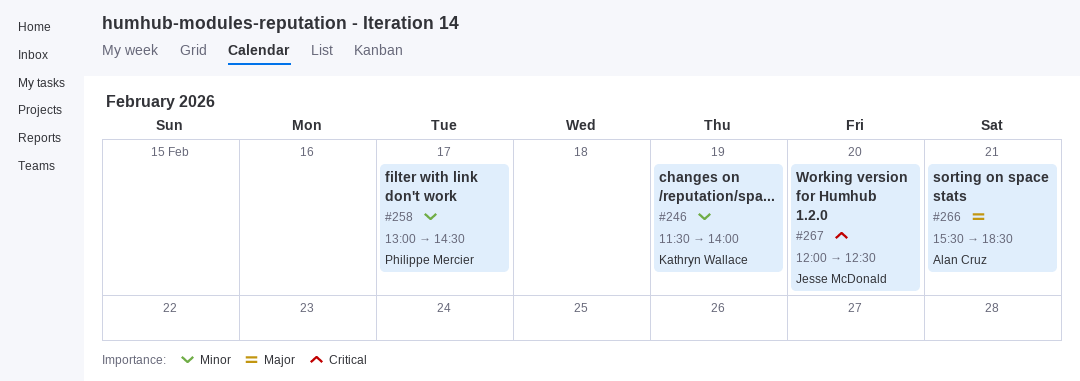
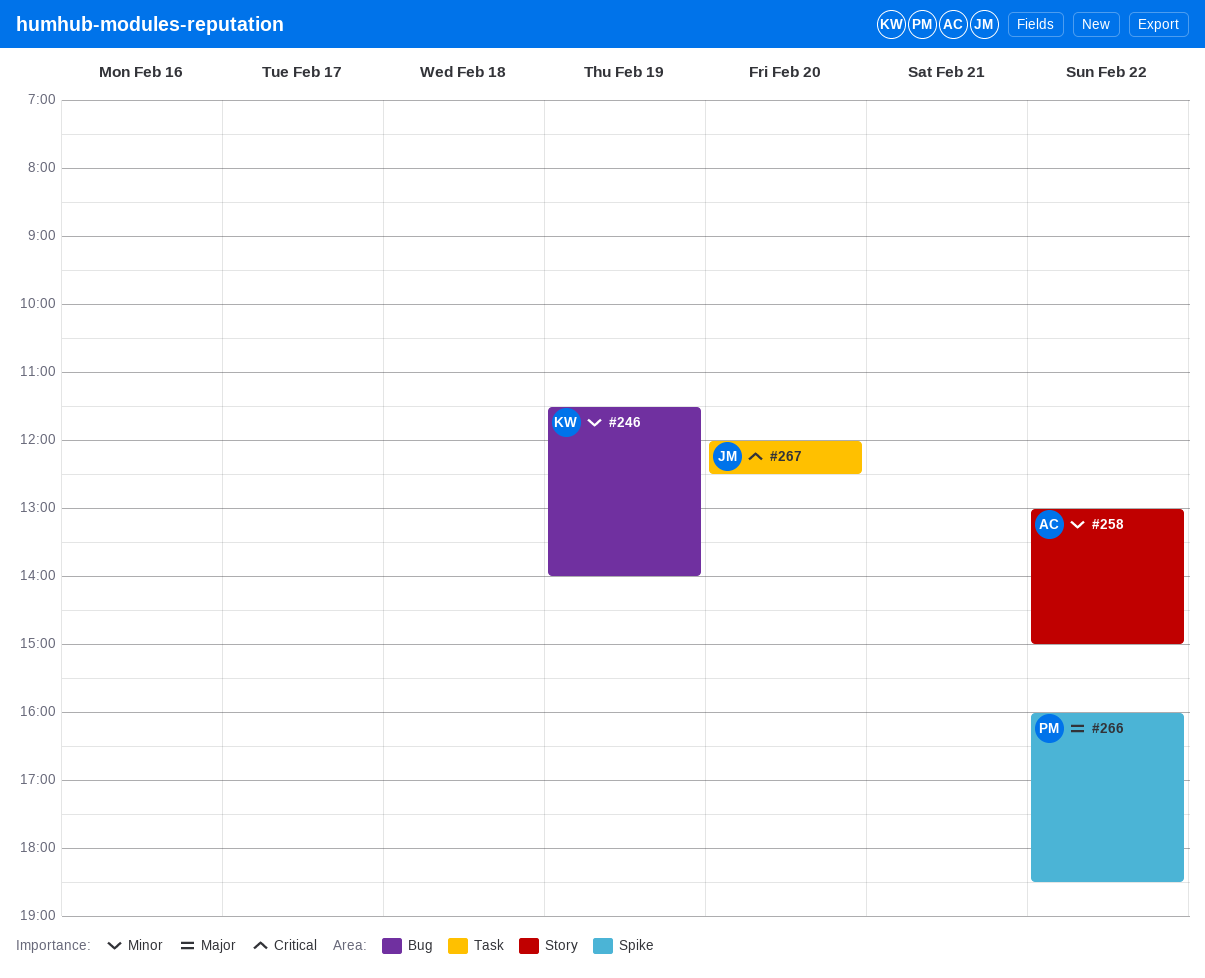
#258, owner: Philippe Mercier -> Alan Cruz
#258, day: Feb 17 -> Feb 22
#258, ends: 14:30 -> 15:00
#266, owner: Alan Cruz -> Philippe Mercier
#266, day: Feb 21 -> Feb 22
#266, begins: 15:30 -> 16:00

